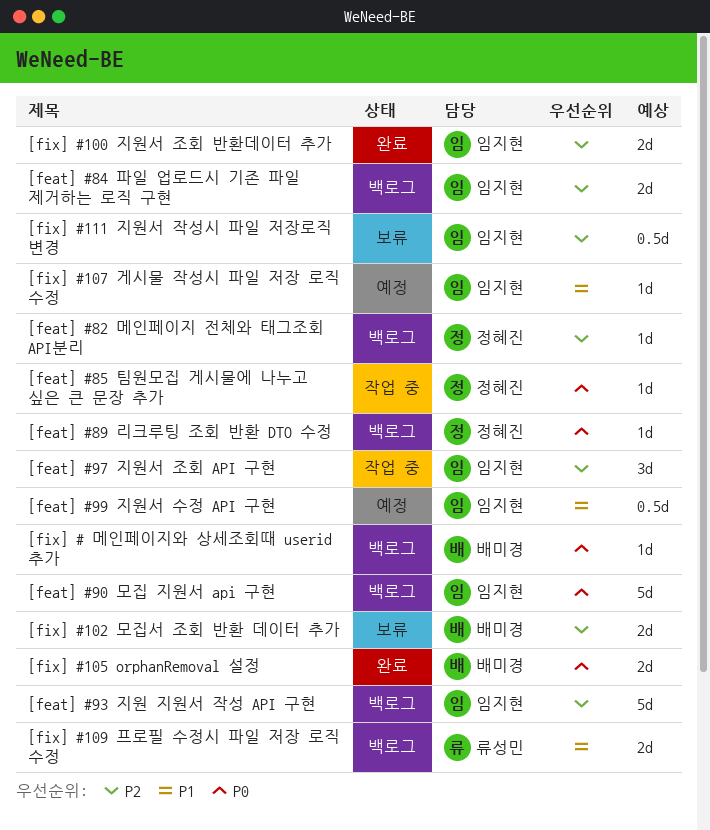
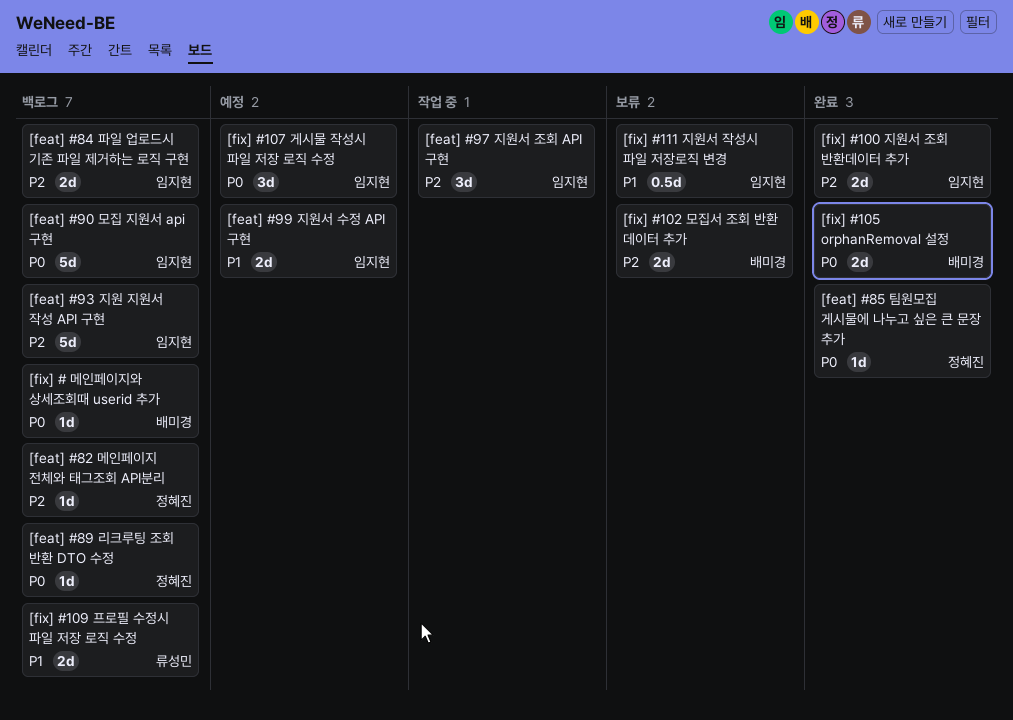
[feat] #85 팀원모집 게시물에 나누고 싶은 큰 문장 추가, status: 작업 중 -> 완료
[feat] #99 지원서 수정 API 구현, estimate: 0.5d -> 2d
[fix] #107 게시물 작성시 파일 저장 로직 수정, priority: P1 -> P0
[fix] #107 게시물 작성시 파일 저장 로직 수정, estimate: 1d -> 3d
[fix] #111 지원서 작성시 파일 저장로직 변경, priority: P2 -> P1

